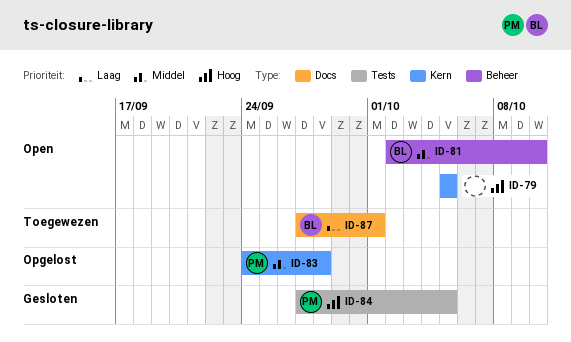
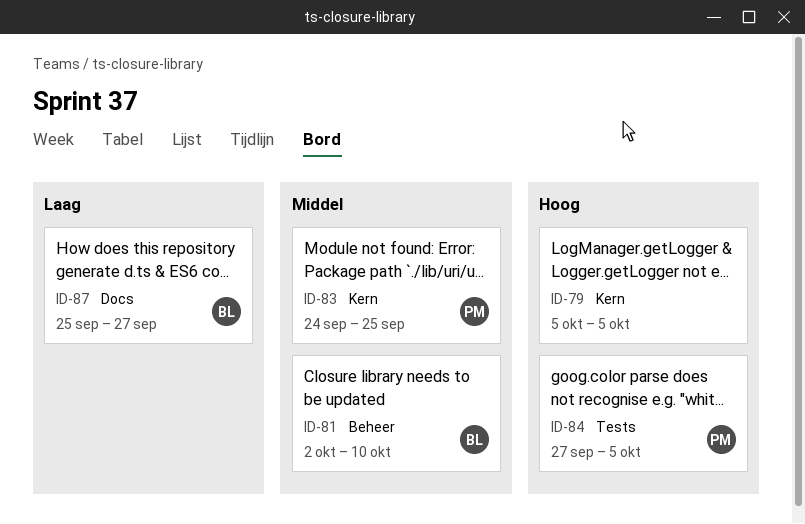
ID-83, due: Sep 28 -> Sep 25
ID-87, start: Sep 27 -> Sep 25
ID-87, due: Oct 1 -> Sep 27

